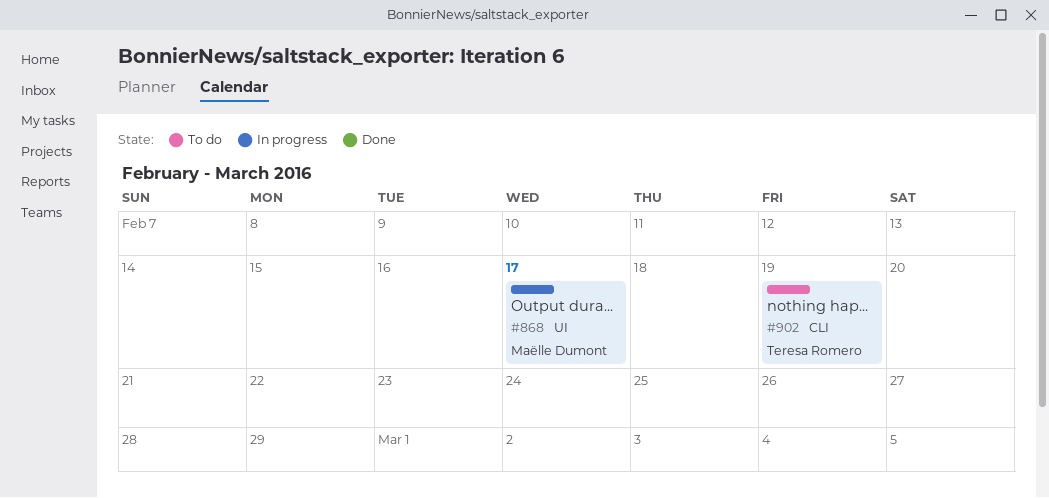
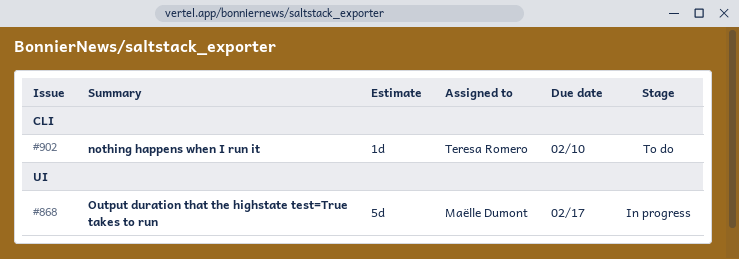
#902, due: Feb 19 -> Feb 10

